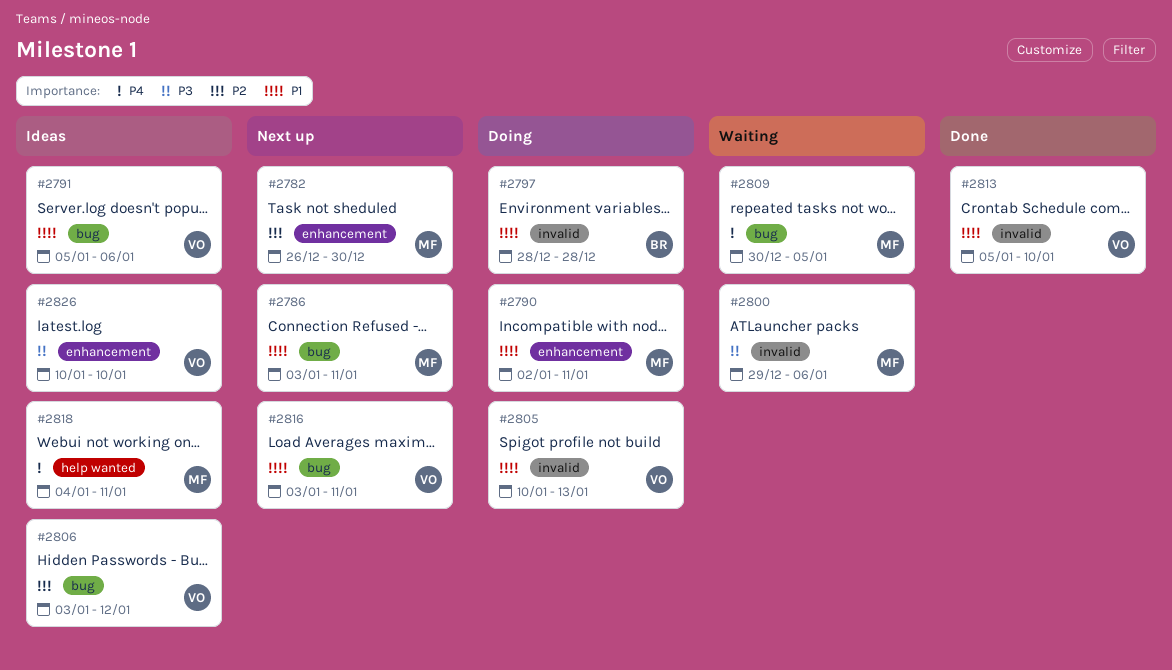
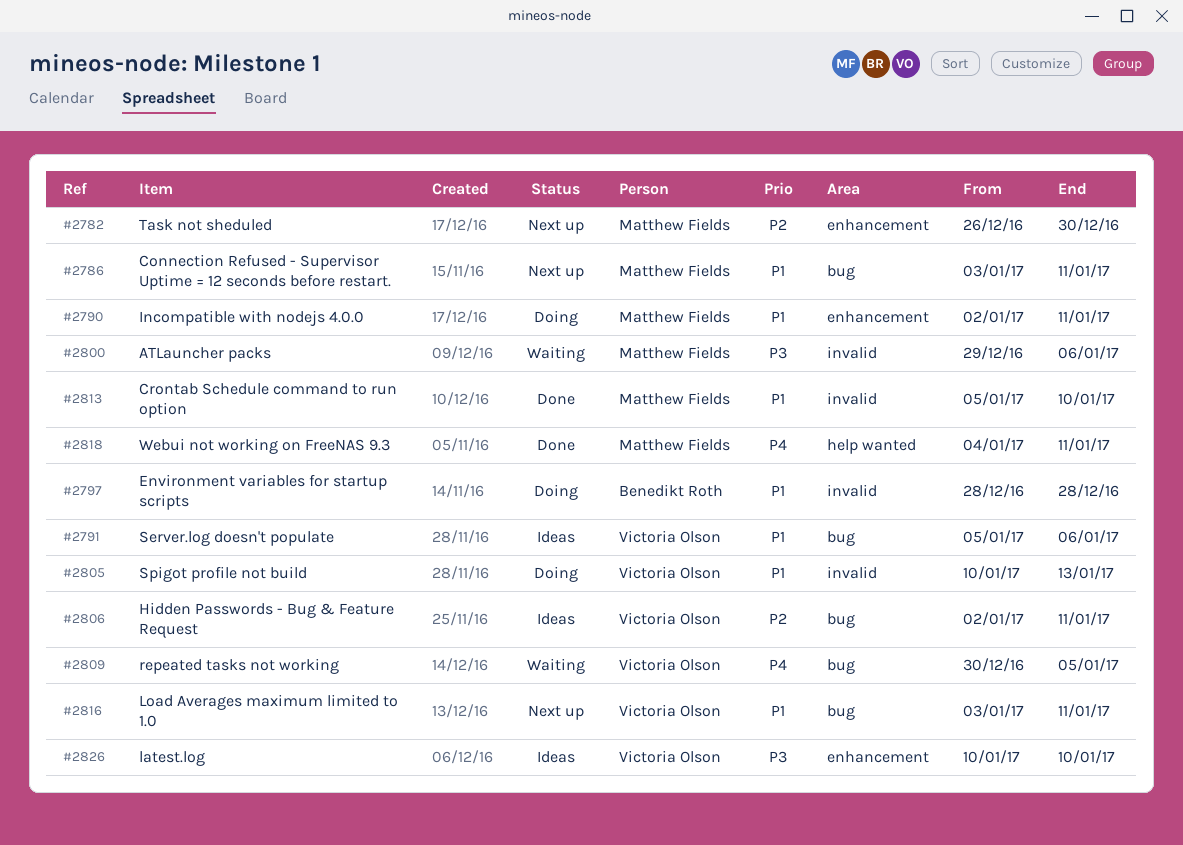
#2806, start: Jan 3 -> Jan 2
#2806, due: Jan 12 -> Jan 11
#2809, owner: Matthew Fields -> Victoria Olson
#2813, owner: Victoria Olson -> Matthew Fields
#2818, status: Ideas -> Done

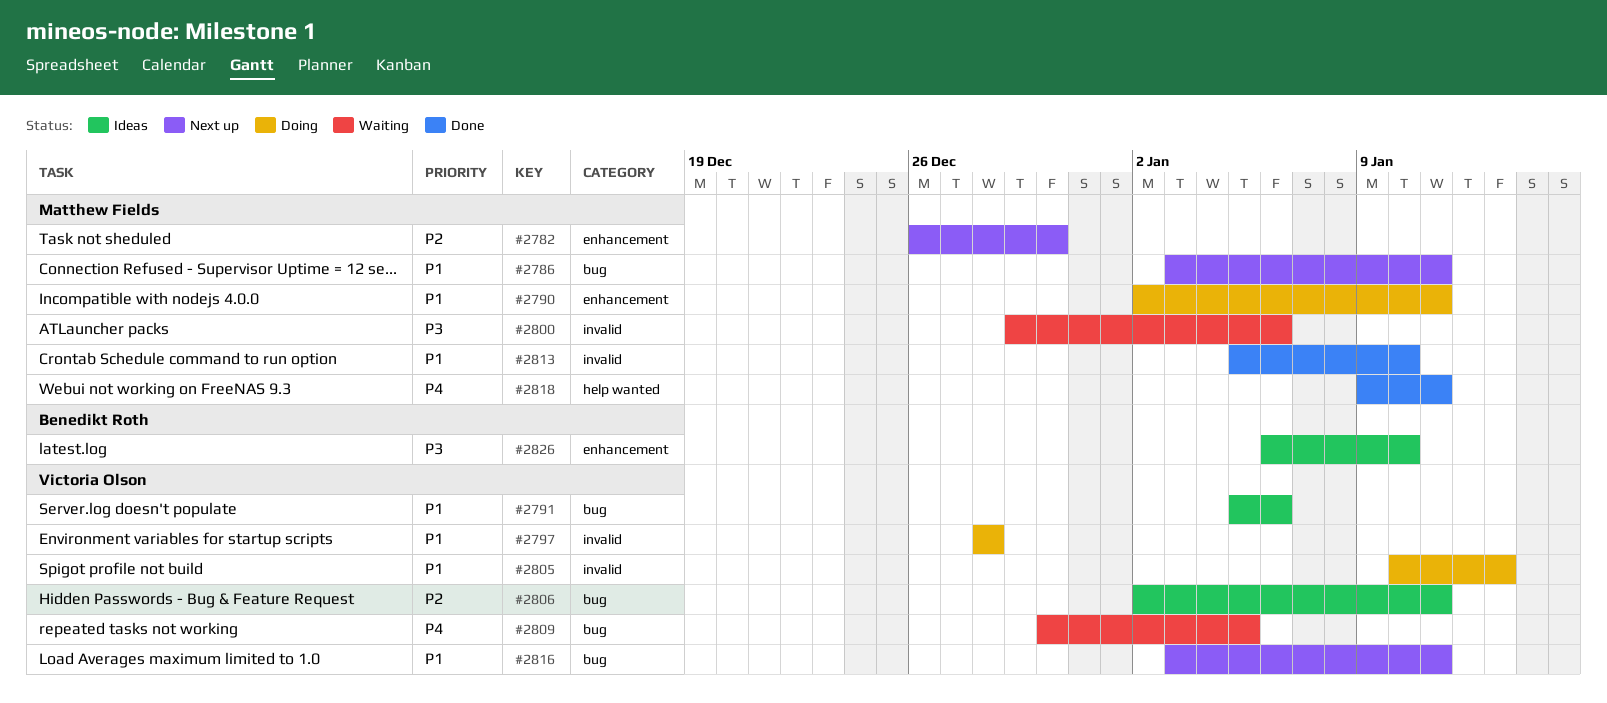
#2797, owner: Benedikt Roth -> Victoria Olson
#2818, start: Jan 4 -> Jan 9
#2826, owner: Victoria Olson -> Benedikt Roth
#2826, start: Jan 10 -> Jan 6

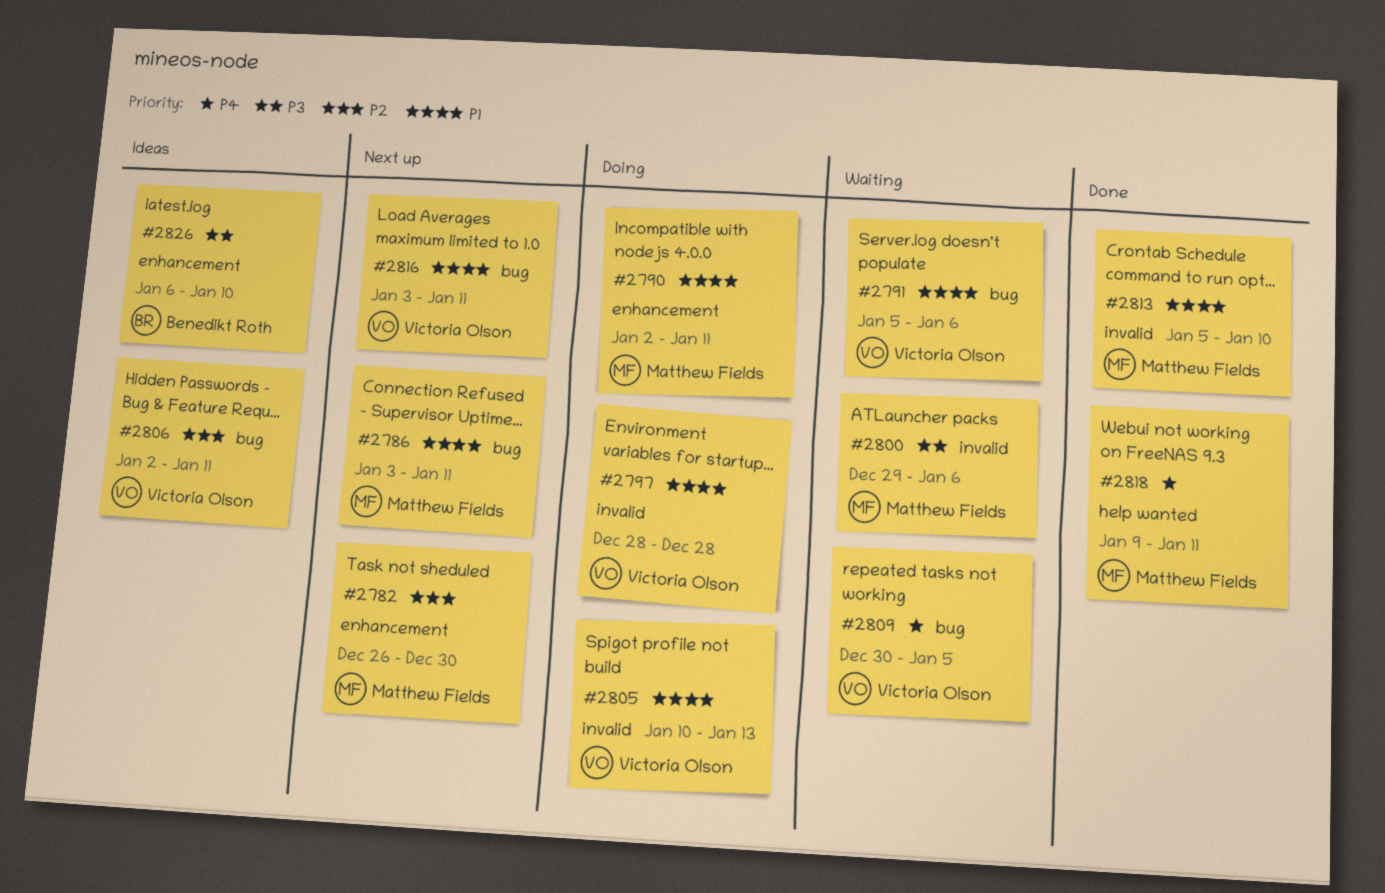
#2791, status: Ideas -> Waiting

